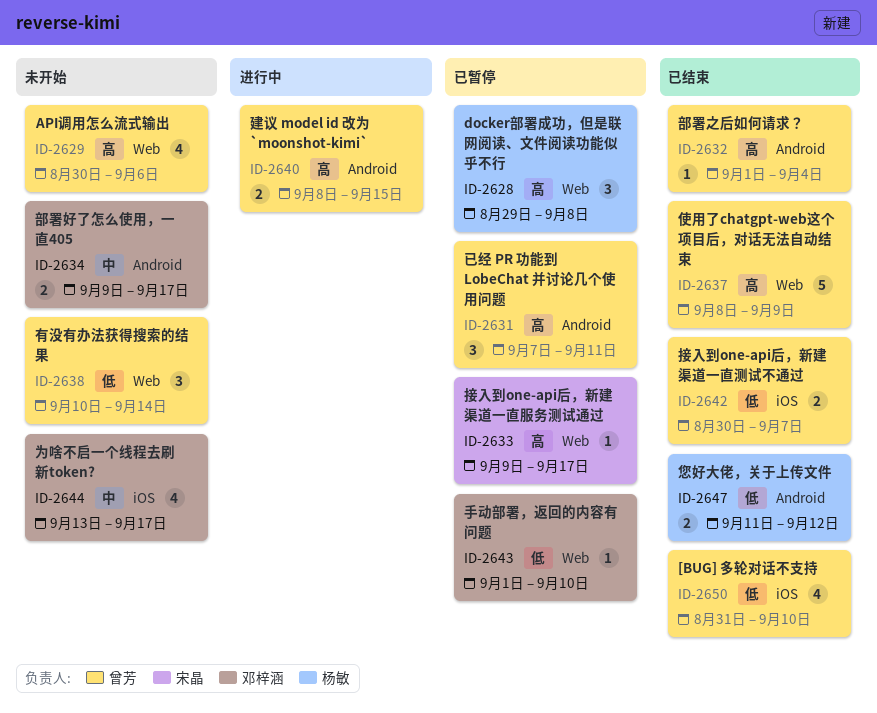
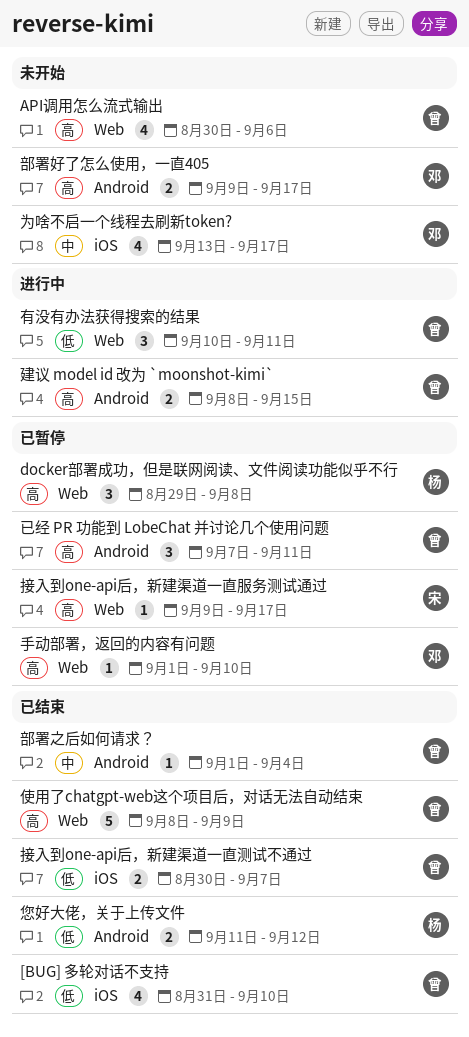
手动部署，返回的内容有问题, priority: 低 -> 高
有没有办法获得搜索的结果, status: 未开始 -> 进行中
有没有办法获得搜索的结果, due: Sep 14 -> Sep 11
部署之后如何请求？, priority: 高 -> 中
部署好了怎么使用，一直405, priority: 中 -> 高

